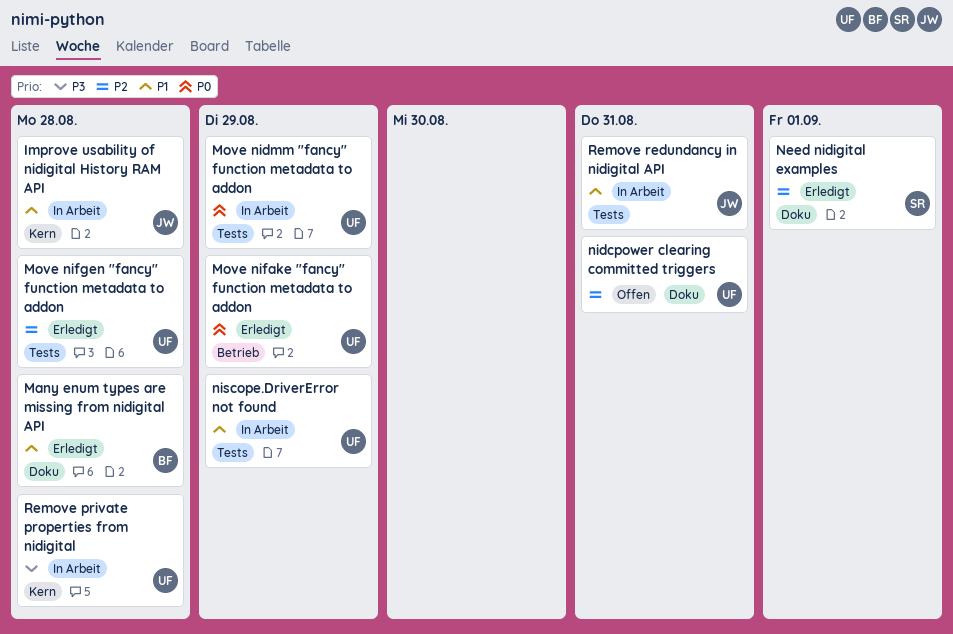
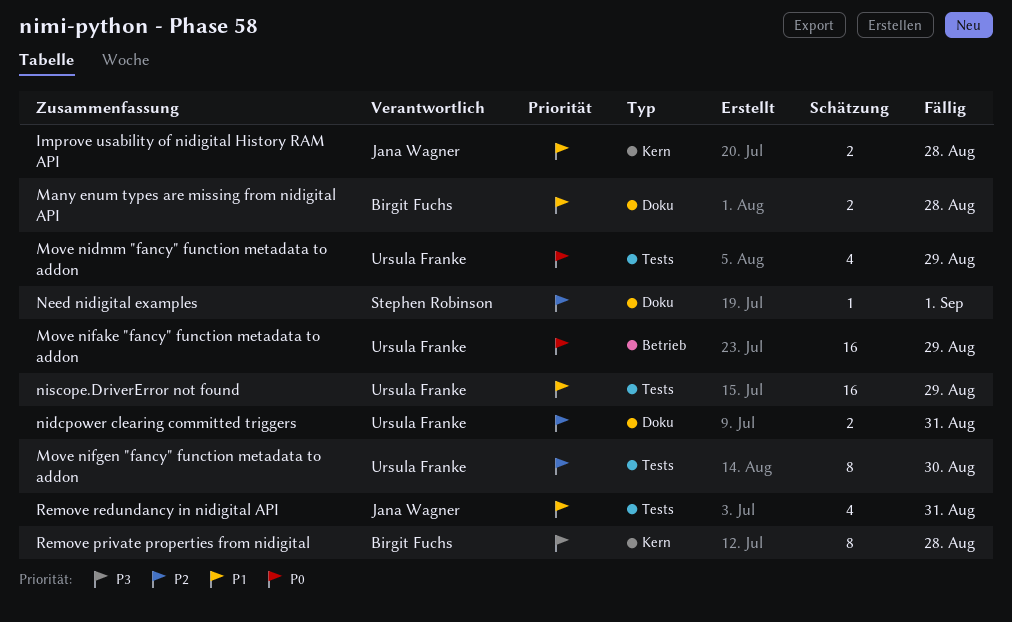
Move nifgen "fancy" function metadata to addon, due: Aug 28 -> Aug 30
Remove private properties from nidigital, owner: Ursula Franke -> Birgit Fuchs

